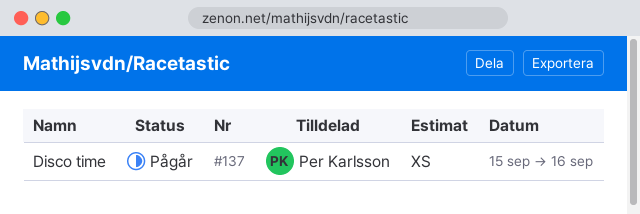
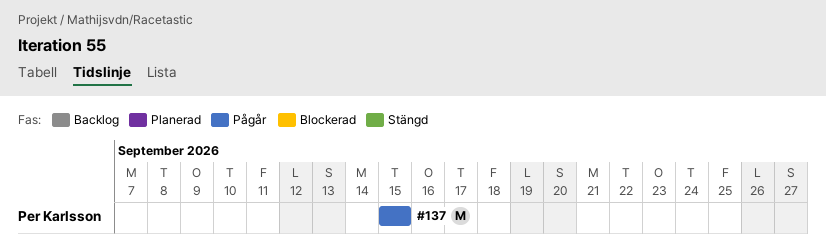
#137, estimate: XS -> M
#137, due: Sep 16 -> Sep 15

